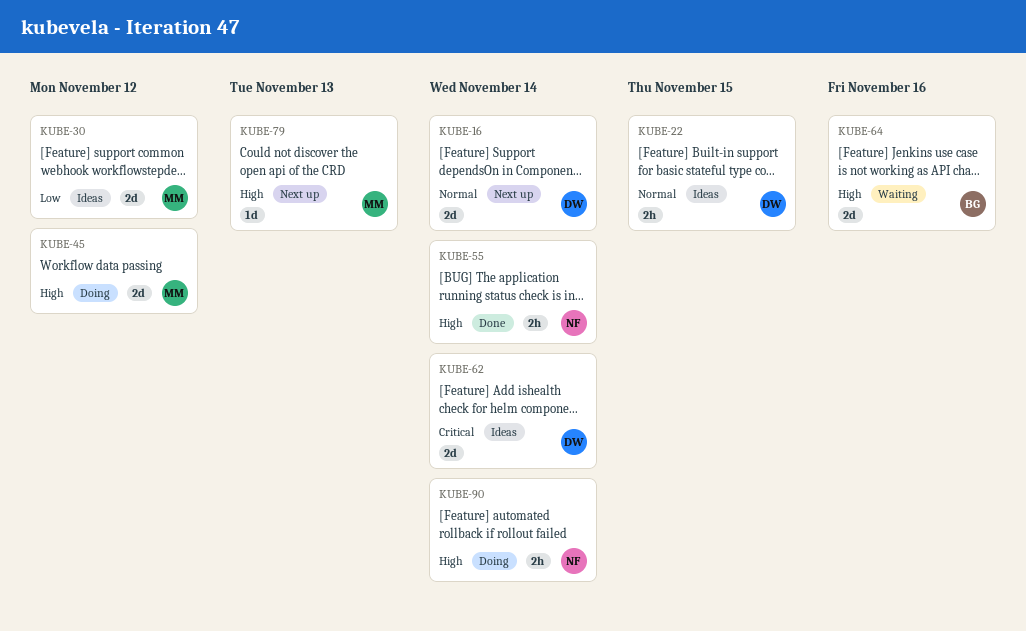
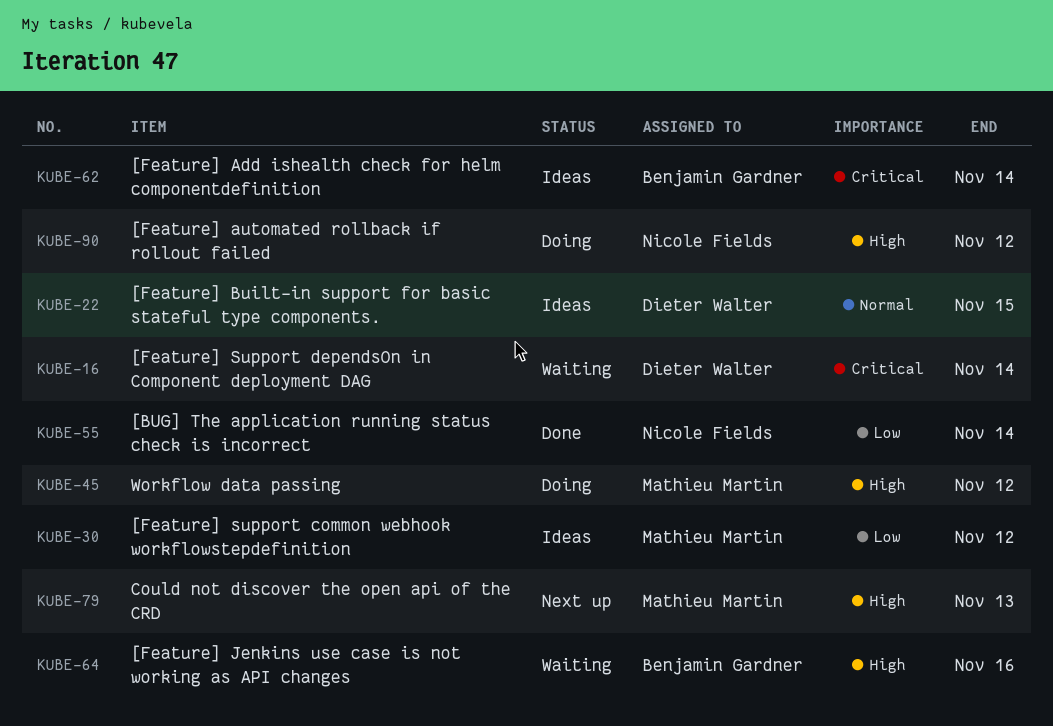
KUBE-16, status: Next up -> Waiting
KUBE-16, priority: Normal -> Critical
KUBE-55, priority: High -> Low
KUBE-62, owner: Dieter Walter -> Benjamin Gardner
KUBE-90, due: Nov 14 -> Nov 12

